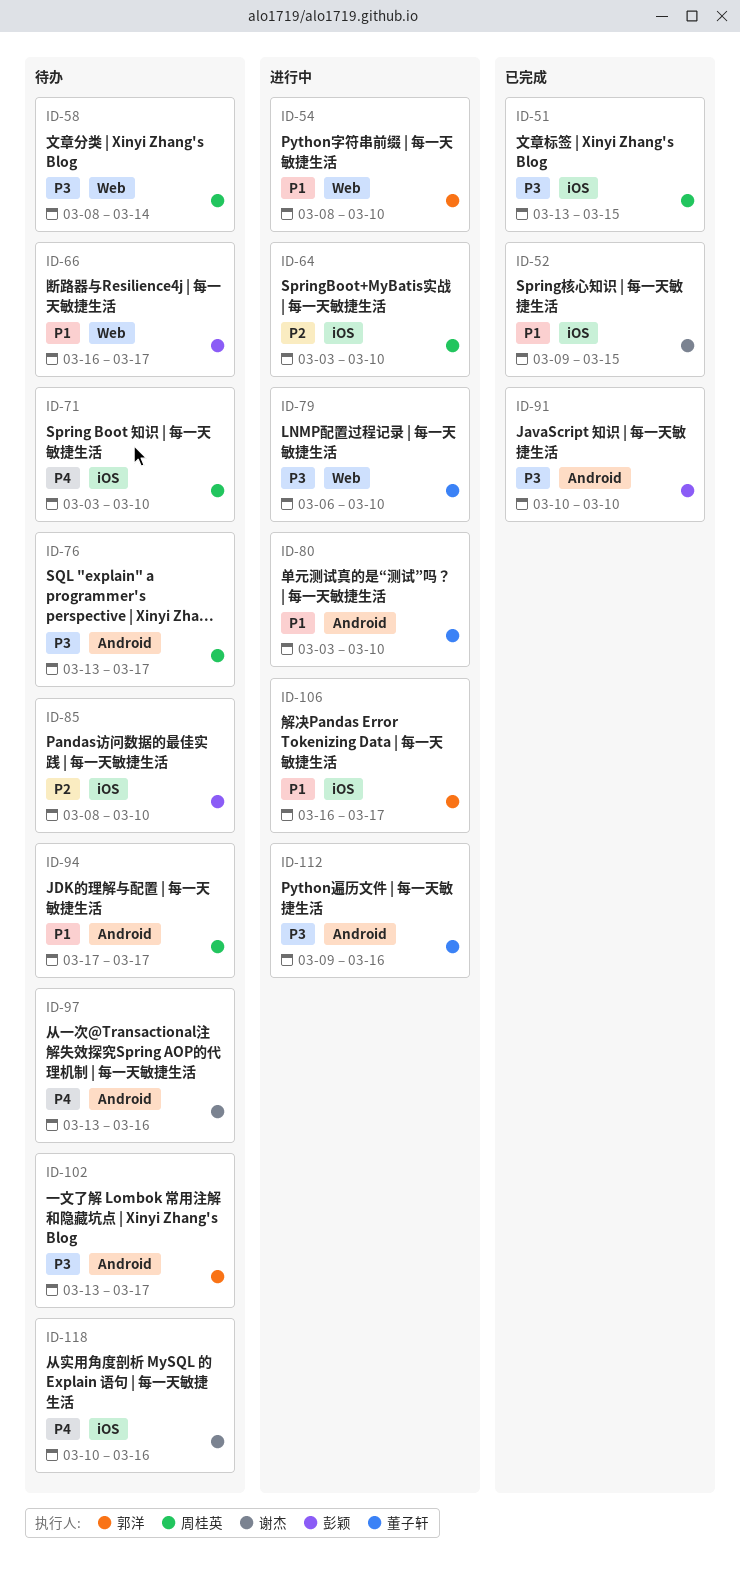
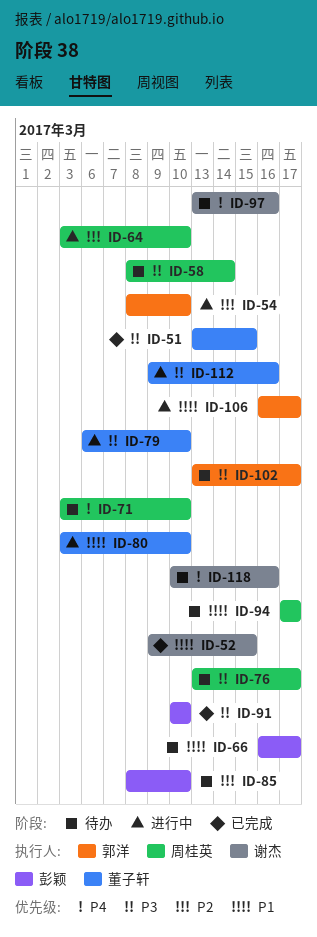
ID-51, owner: 周桂英 -> 董子轩
ID-54, priority: P1 -> P2

